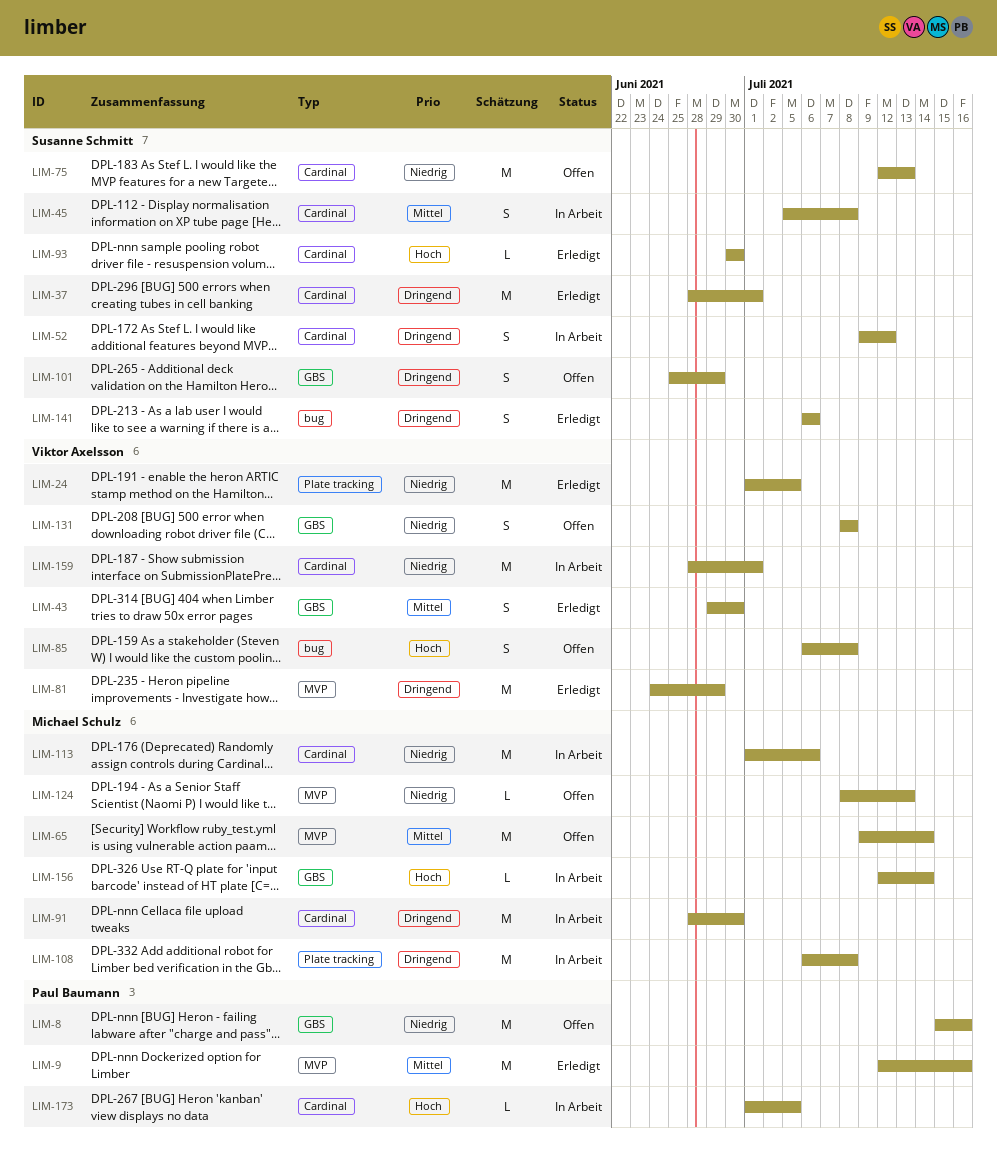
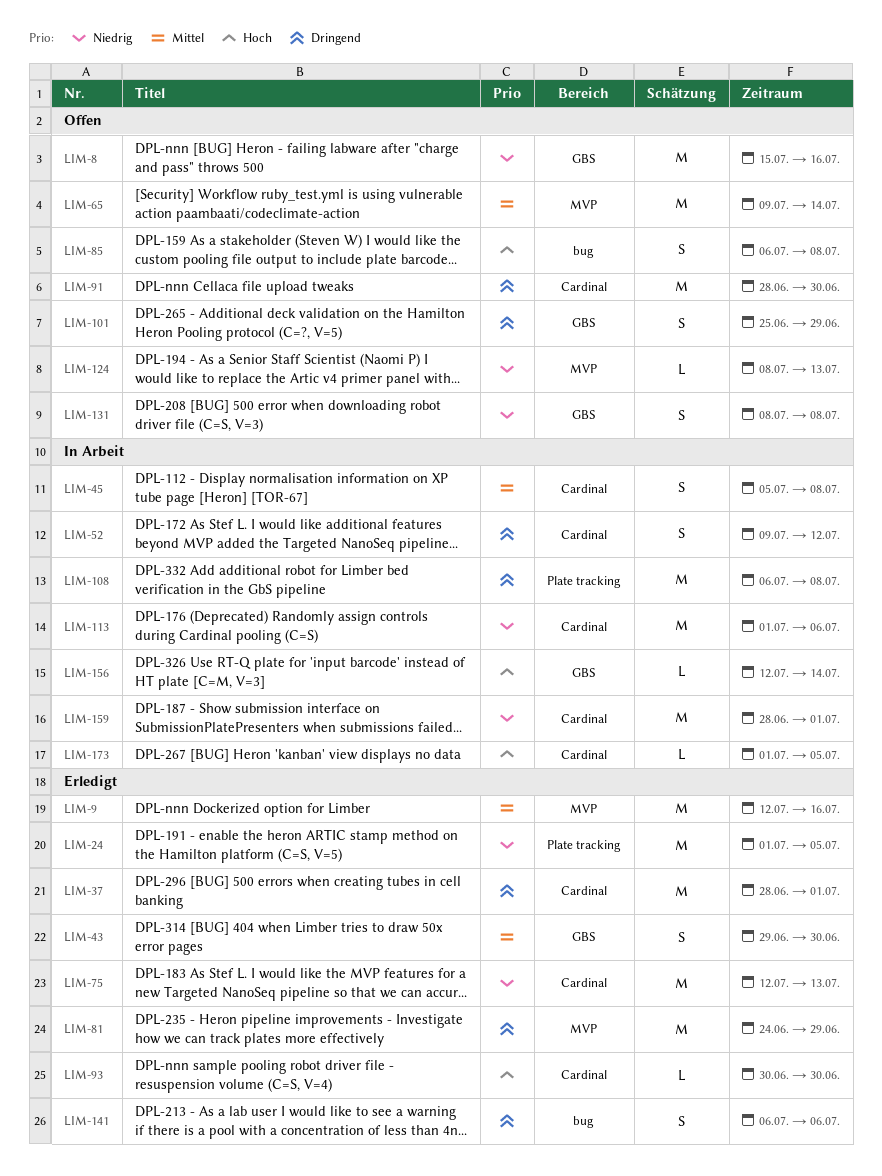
LIM-75, status: Offen -> Erledigt
LIM-91, status: In Arbeit -> Offen

